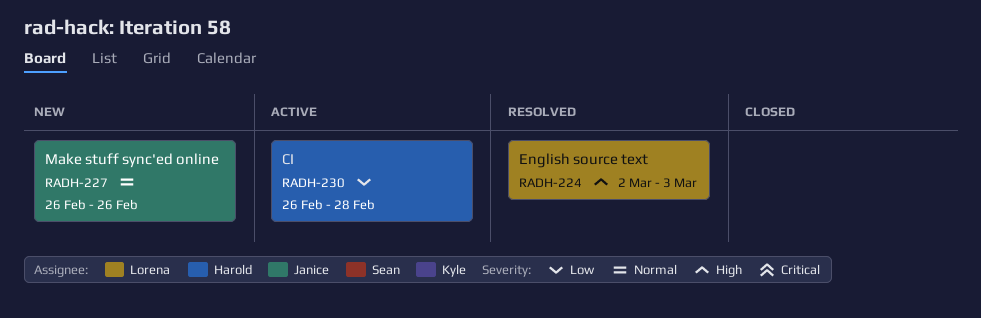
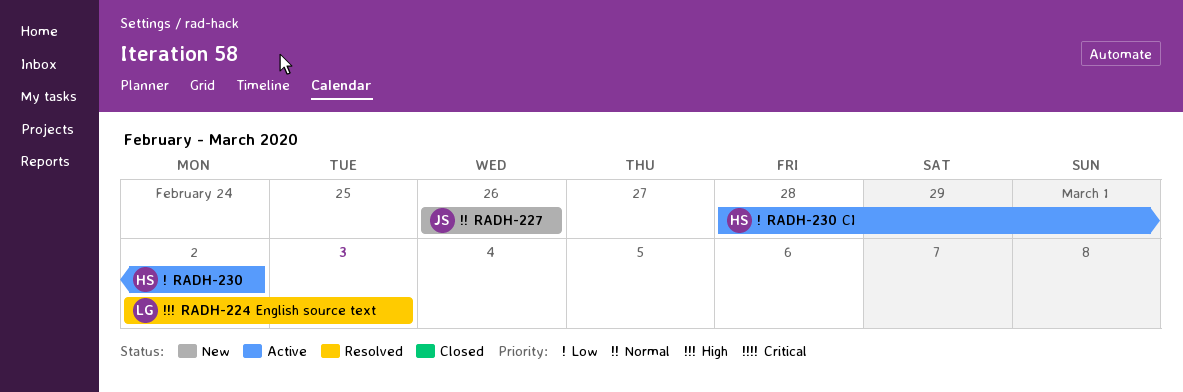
RADH-230, start: Feb 26 -> Feb 28
RADH-230, due: Feb 28 -> Mar 2

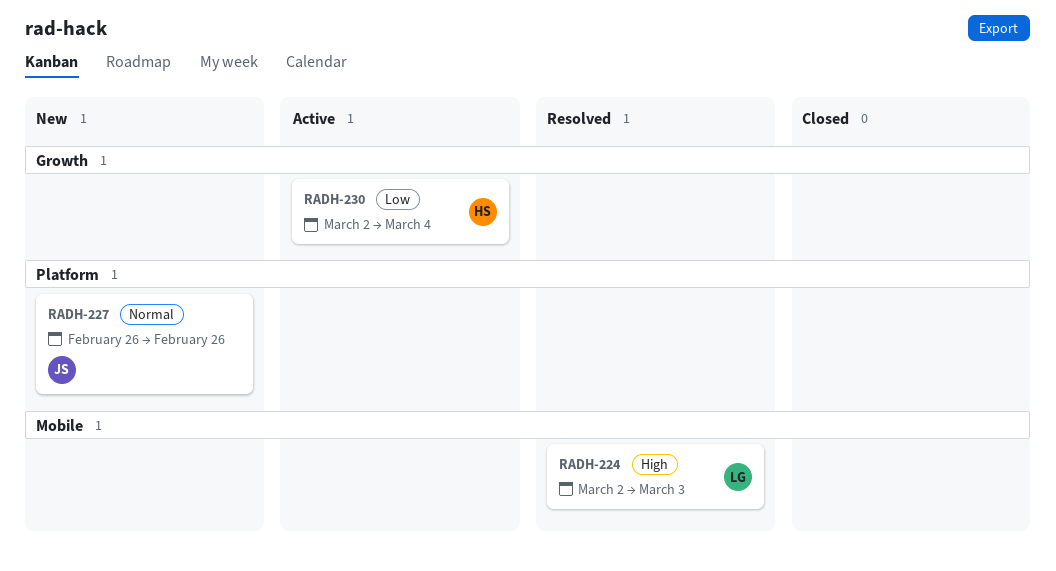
RADH-230, start: Feb 28 -> Mar 2
RADH-230, due: Mar 2 -> Mar 4

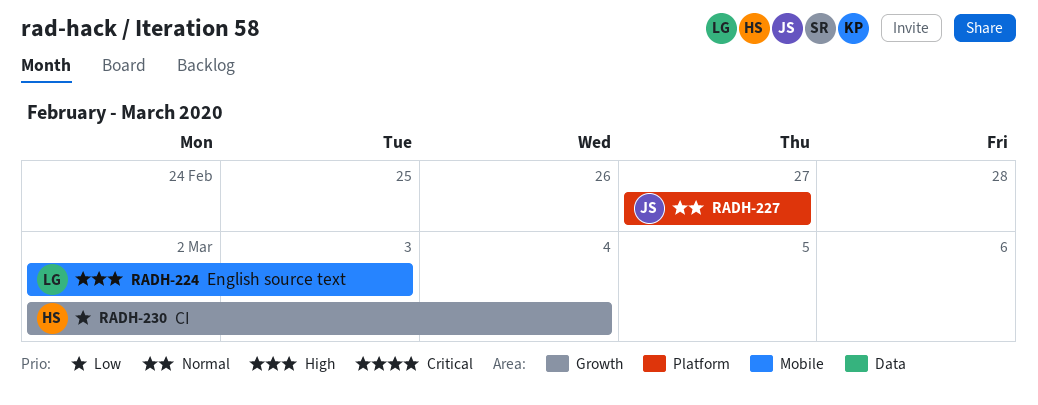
RADH-227, start: Feb 26 -> Feb 27
RADH-227, due: Feb 26 -> Feb 27

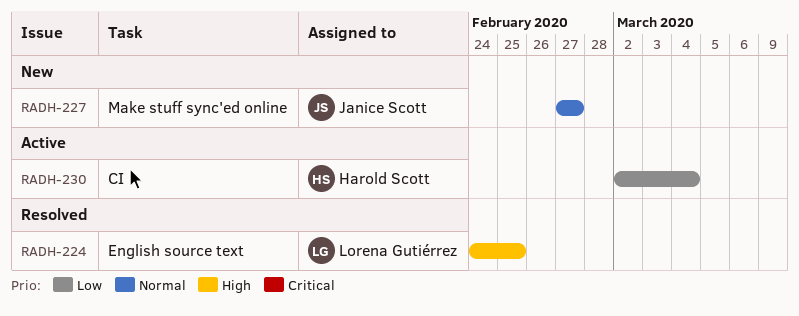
RADH-224, start: Mar 2 -> Feb 24
RADH-224, due: Mar 3 -> Feb 25

